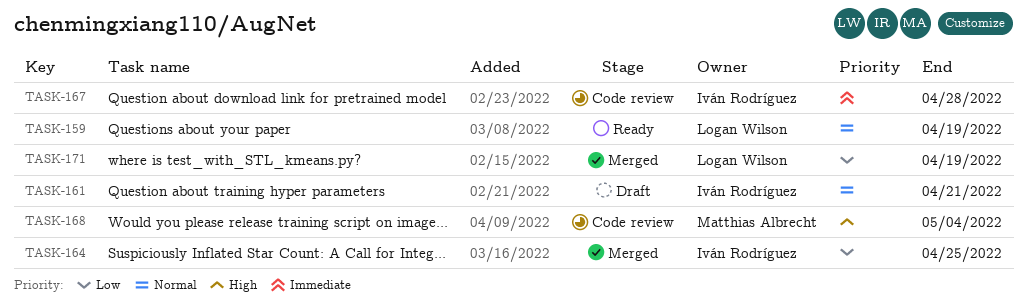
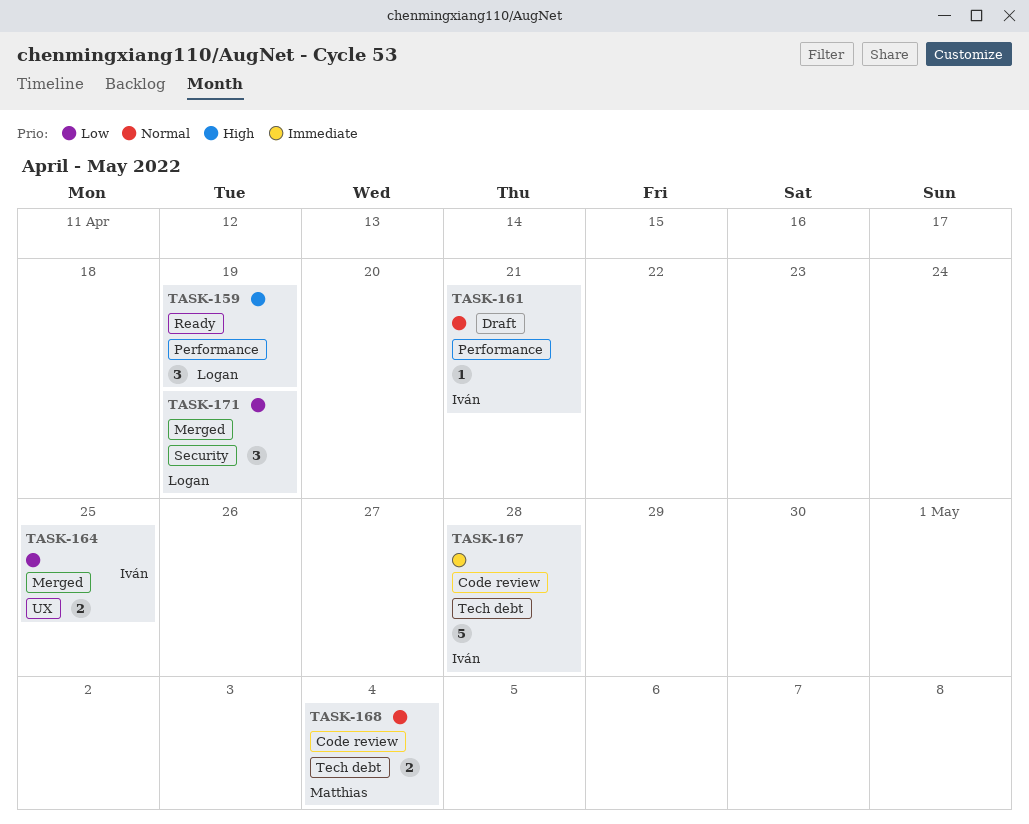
TASK-159, priority: Normal -> High
TASK-168, priority: High -> Normal

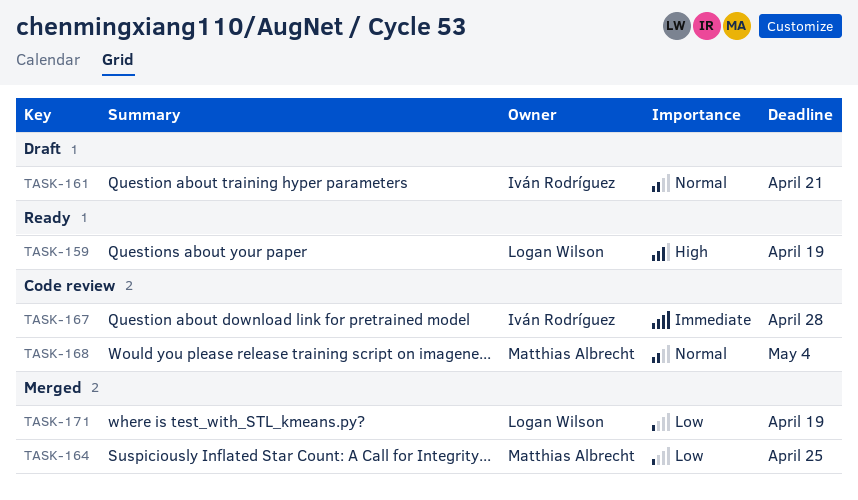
TASK-164, owner: Iván Rodríguez -> Matthias Albrecht

